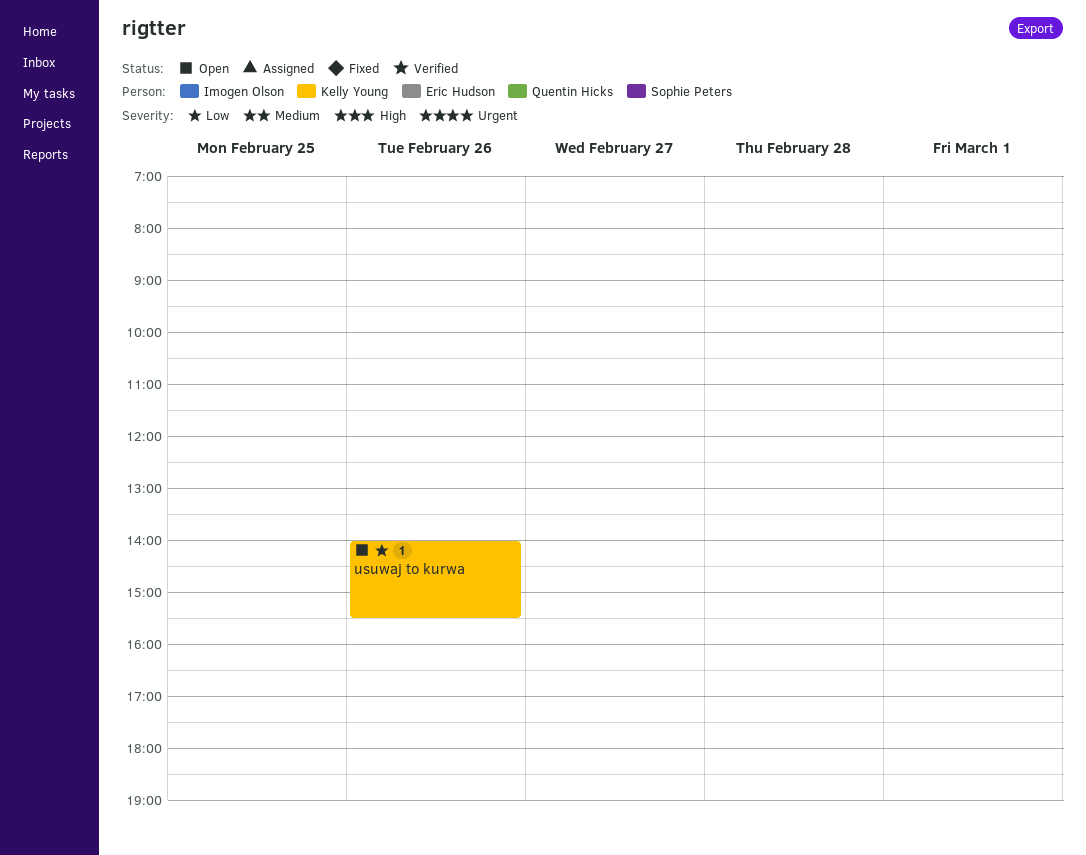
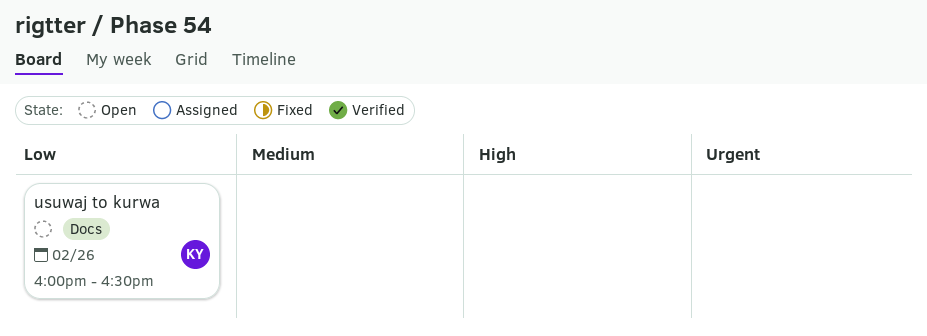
usuwaj to kurwa, begins: 14:00 -> 16:00
usuwaj to kurwa, ends: 15:30 -> 16:30

